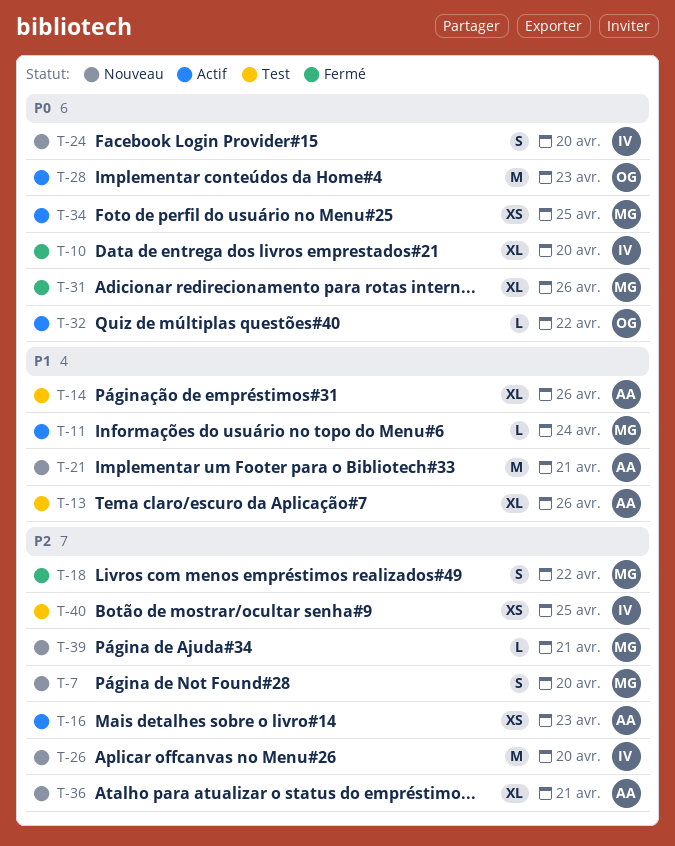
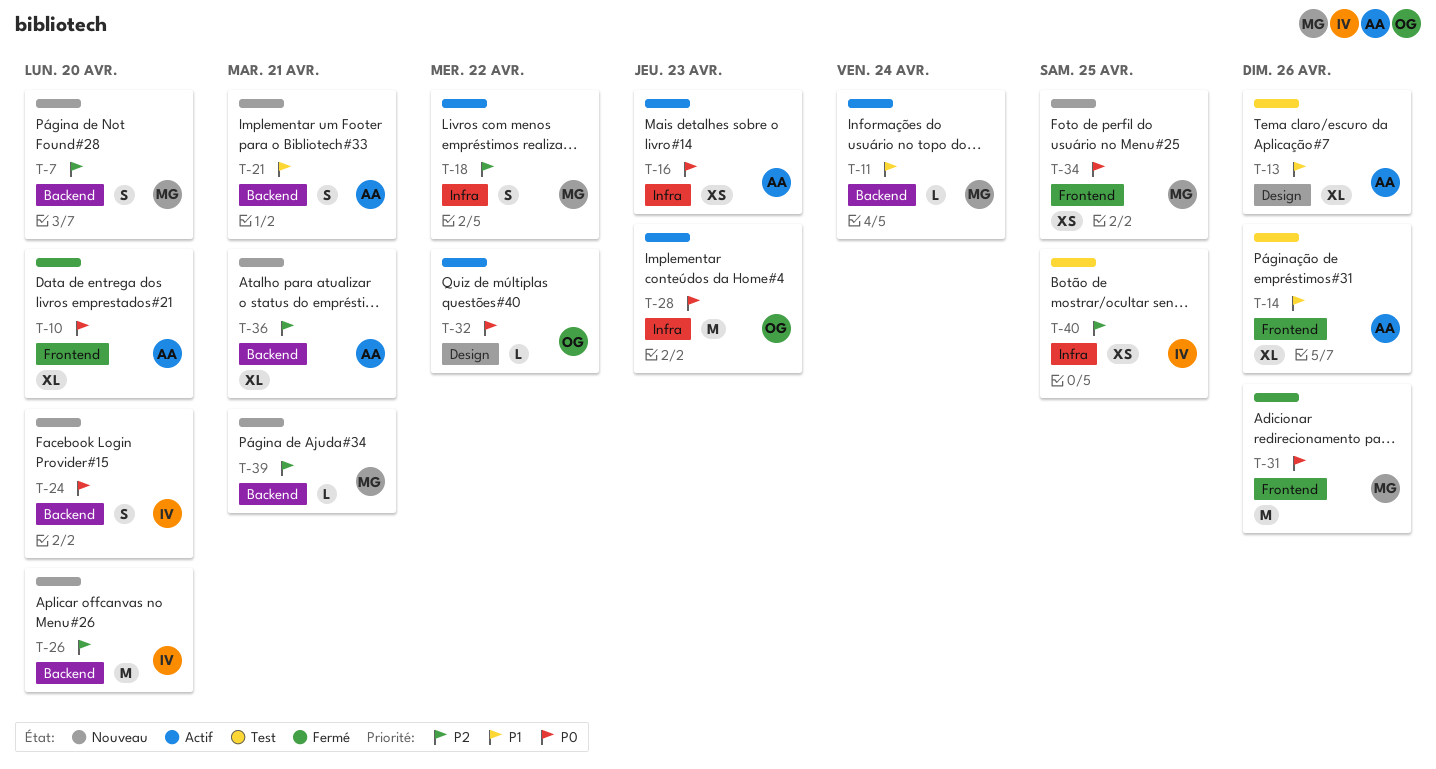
T-10, owner: IV -> AA
T-16, priority: P2 -> P0
T-18, status: Fermé -> Actif
T-21, estimate: M -> S
T-31, estimate: XL -> M
T-34, status: Actif -> Nouveau

